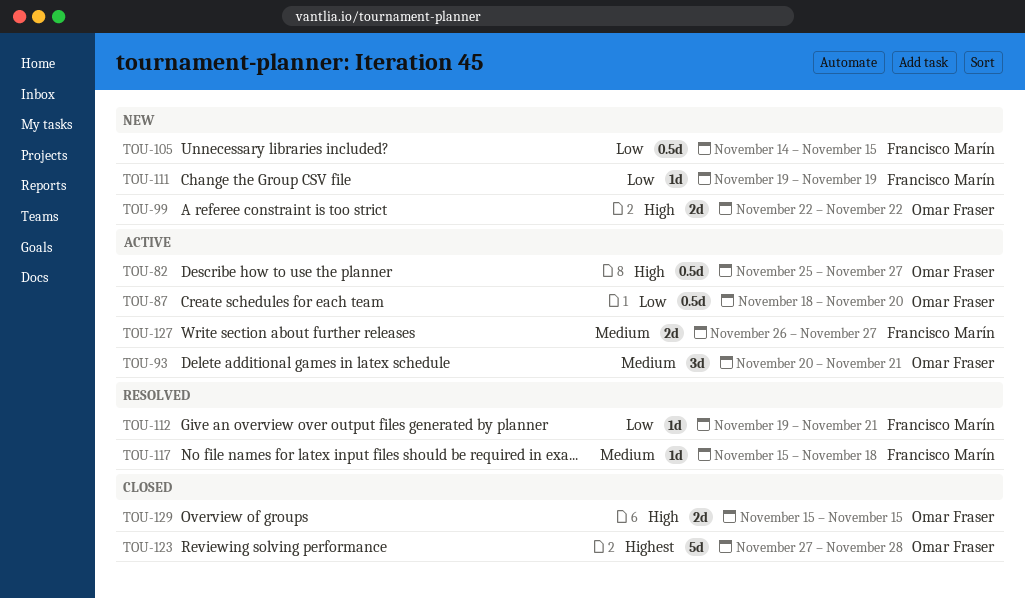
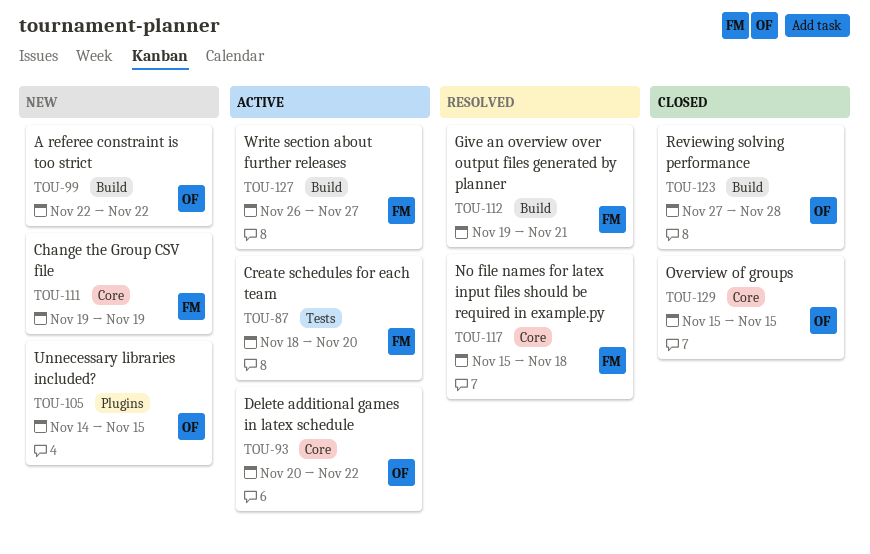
TOU-82: present -> none
TOU-87, owner: Omar Fraser -> Francisco Marín
TOU-93, due: Nov 21 -> Nov 22
TOU-105, owner: Francisco Marín -> Omar Fraser

